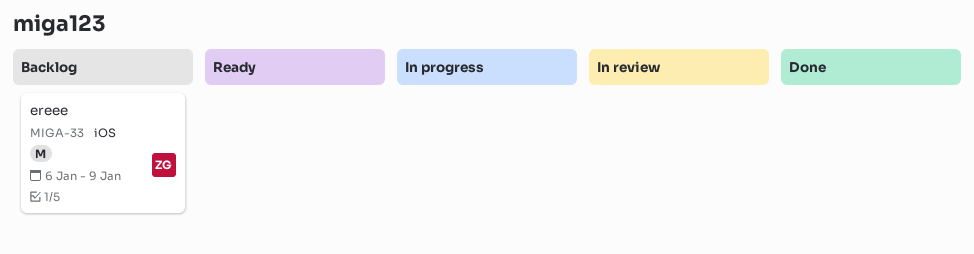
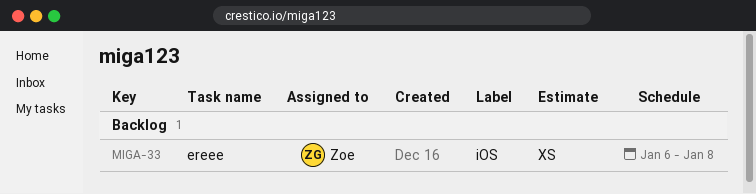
MIGA-33, estimate: M -> XS
MIGA-33, due: Jan 9 -> Jan 8

